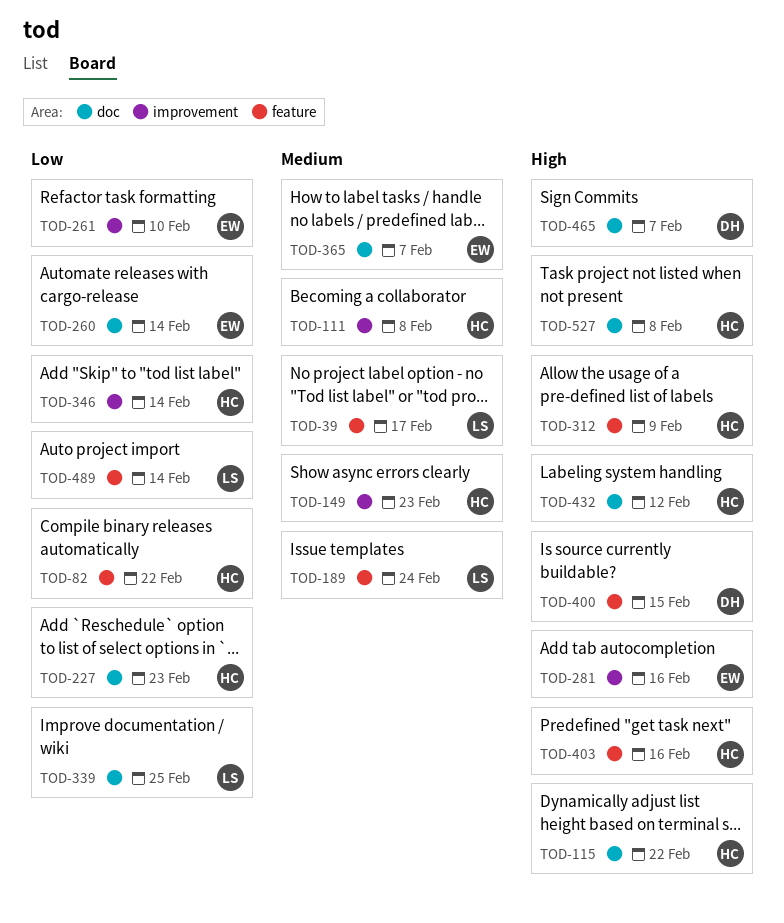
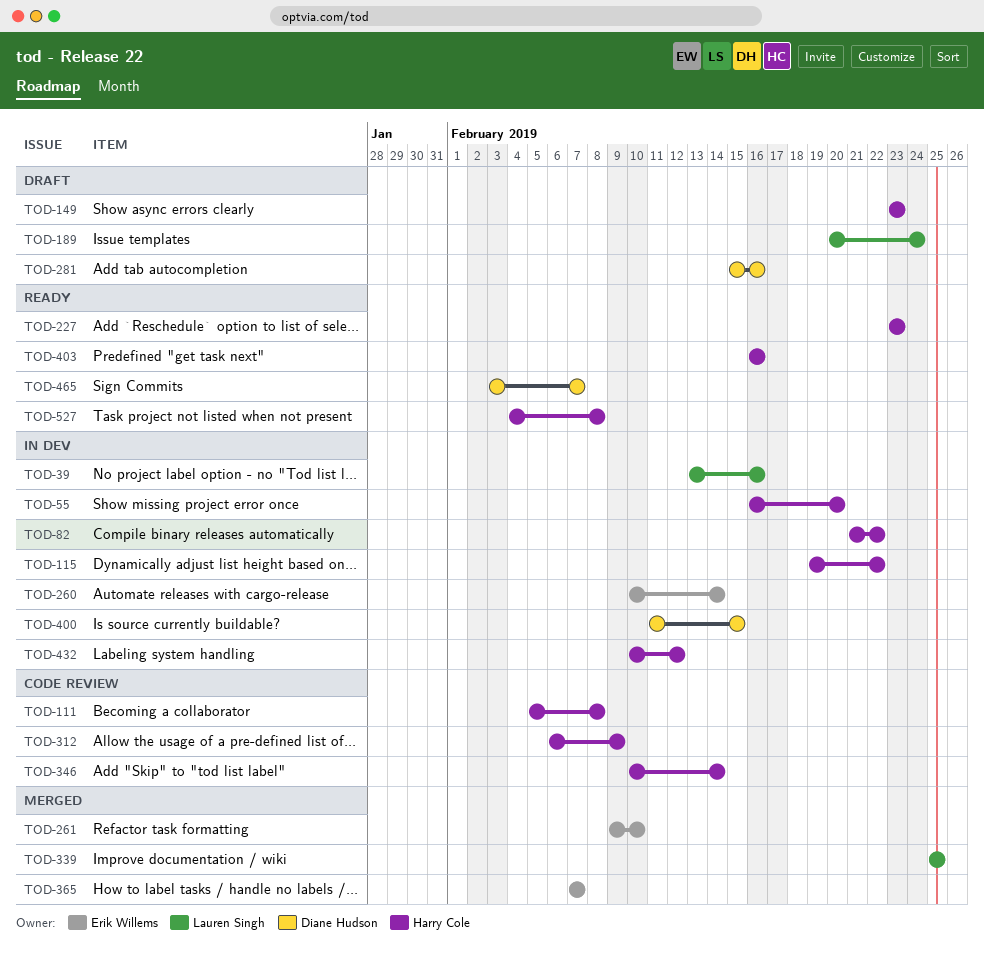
TOD-39, due: Feb 17 -> Feb 16
TOD-55: none -> present
TOD-281, owner: Erik Willems -> Diane Hudson
TOD-489: present -> none

